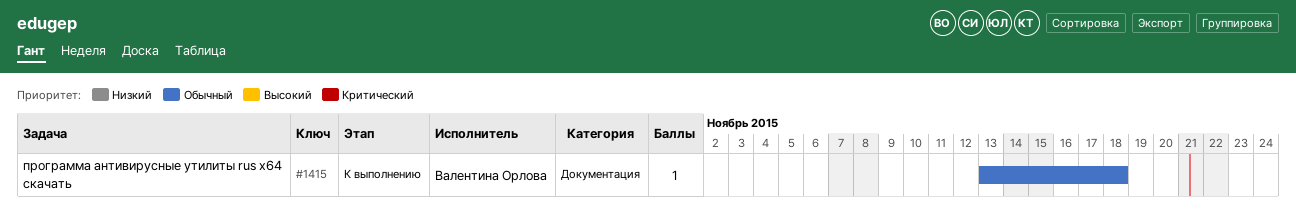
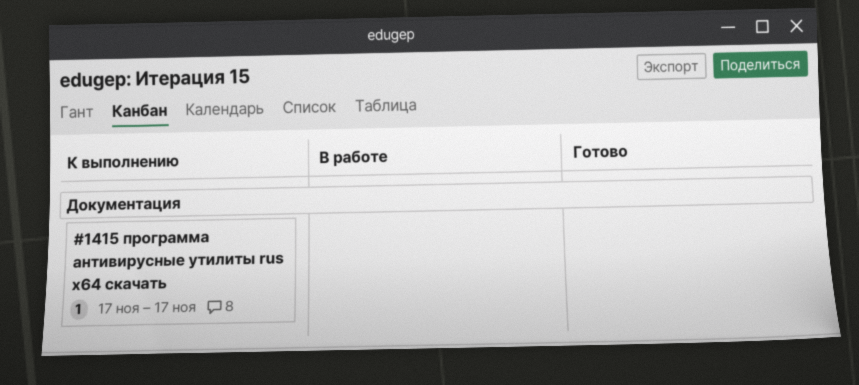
#1415, start: Nov 13 -> Nov 17
#1415, due: Nov 18 -> Nov 17

